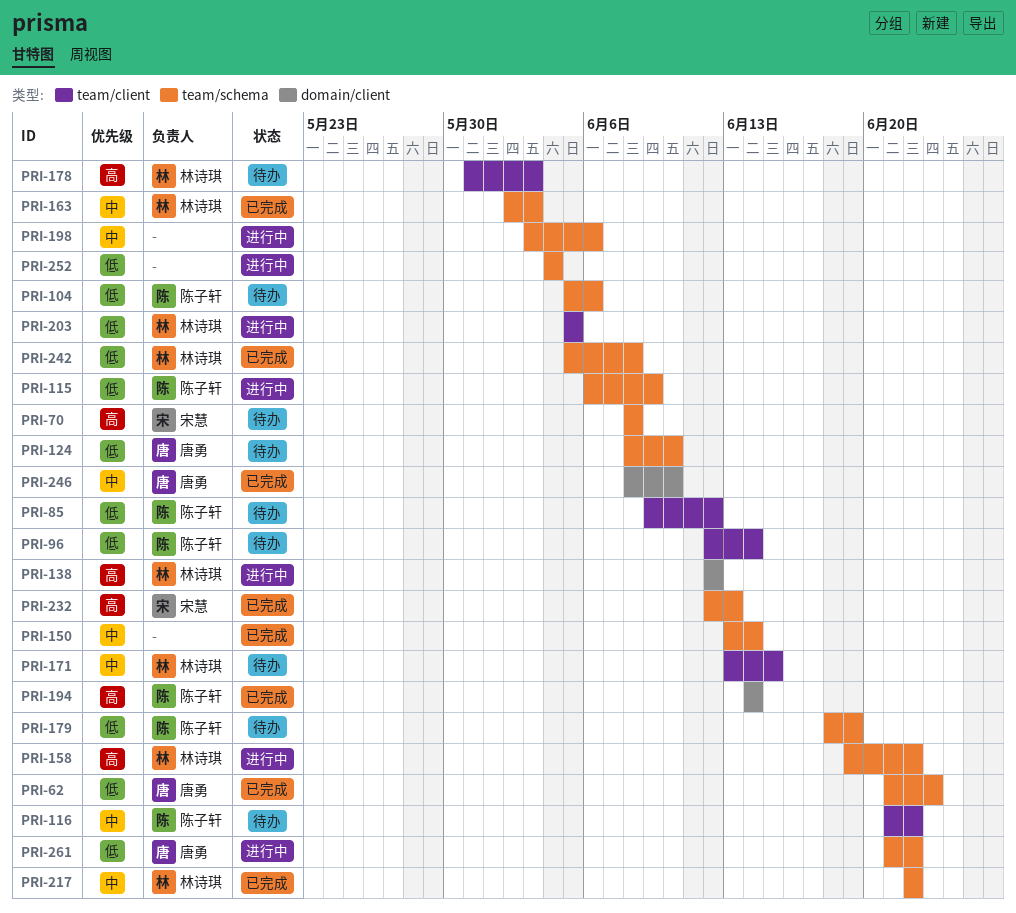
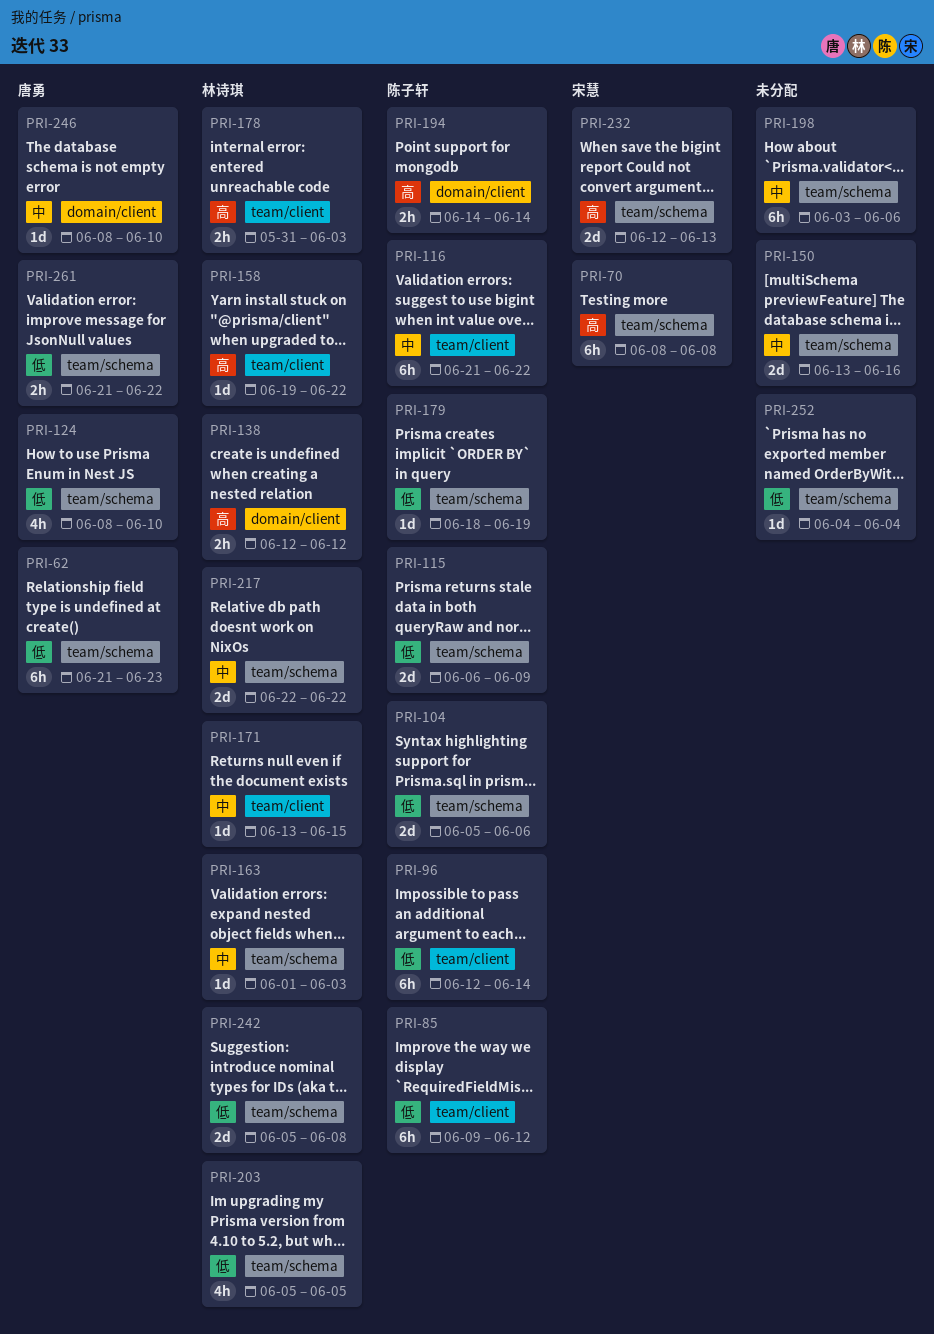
PRI-150, due: Jun 14 -> Jun 16
PRI-158, label: team/schema -> team/client
PRI-163, start: Jun 2 -> Jun 1
PRI-203, label: team/client -> team/schema

